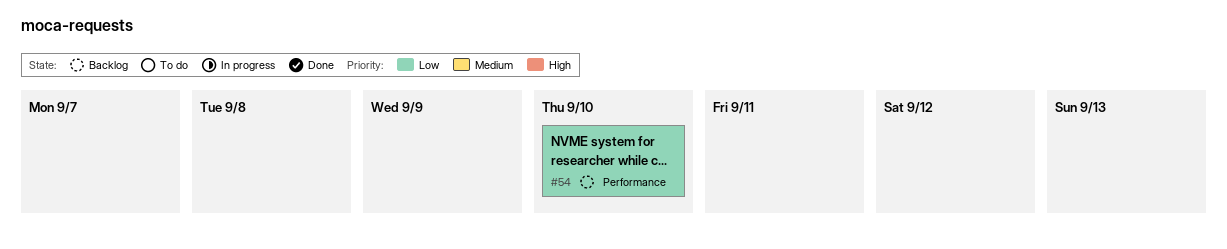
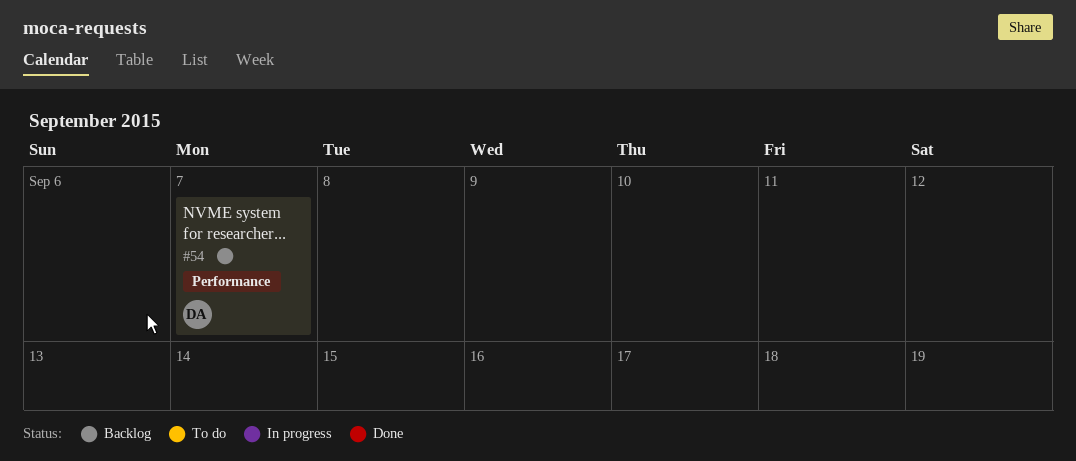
#54, due: Sep 10 -> Sep 7

